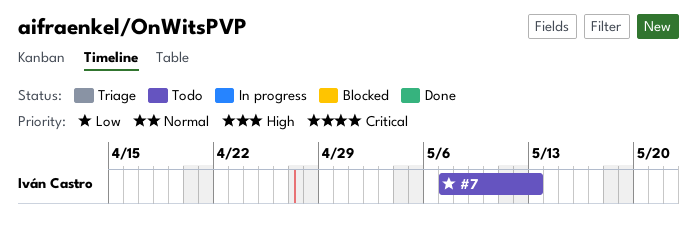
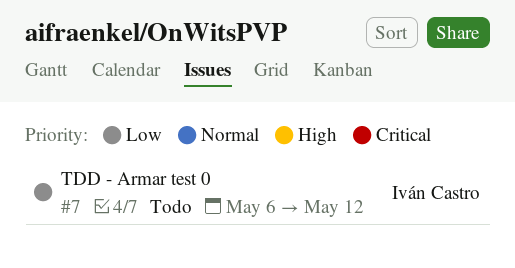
#7, start: May 7 -> May 6
#7, due: May 13 -> May 12

